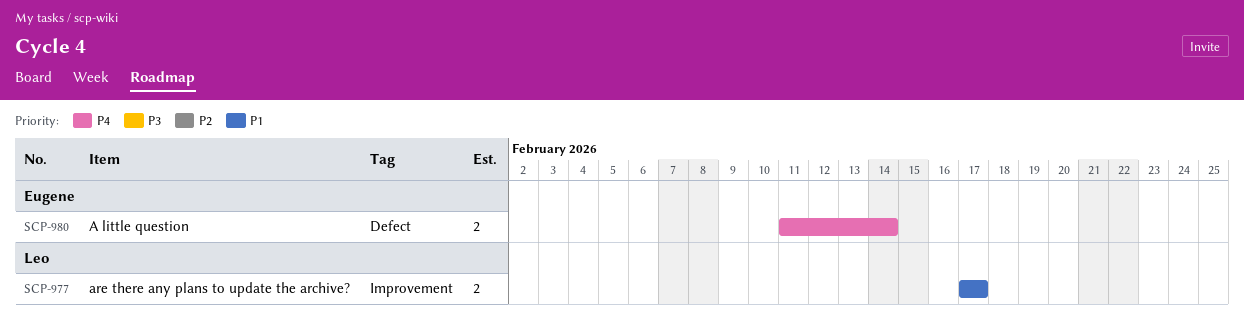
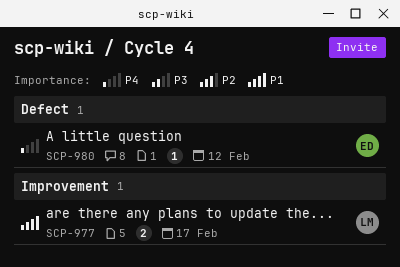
SCP-980, estimate: 2 -> 1
SCP-980, due: Feb 14 -> Feb 12

